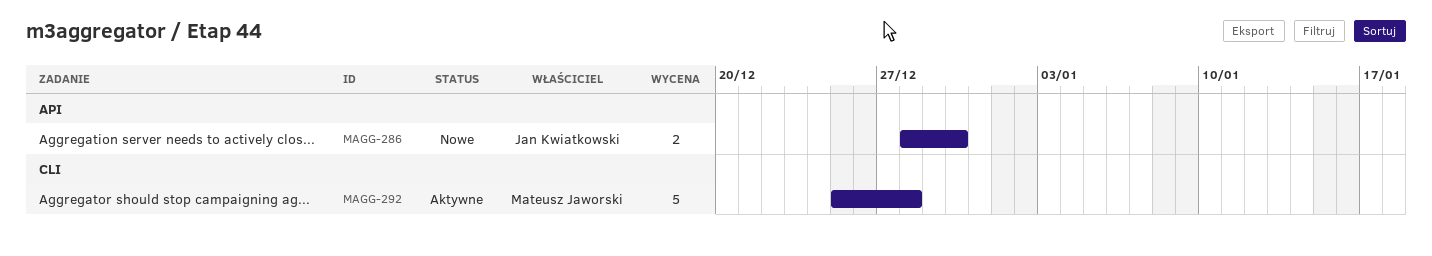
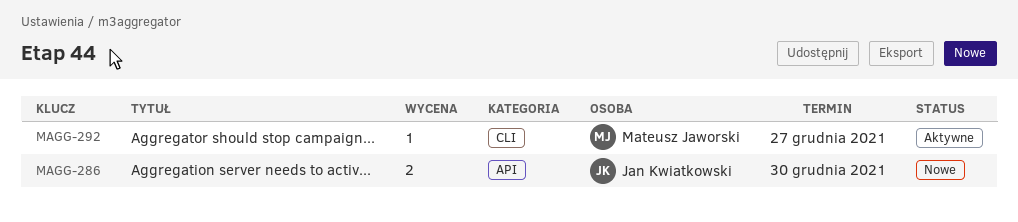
MAGG-292, estimate: 5 -> 1
MAGG-292, due: Dec 28 -> Dec 27

